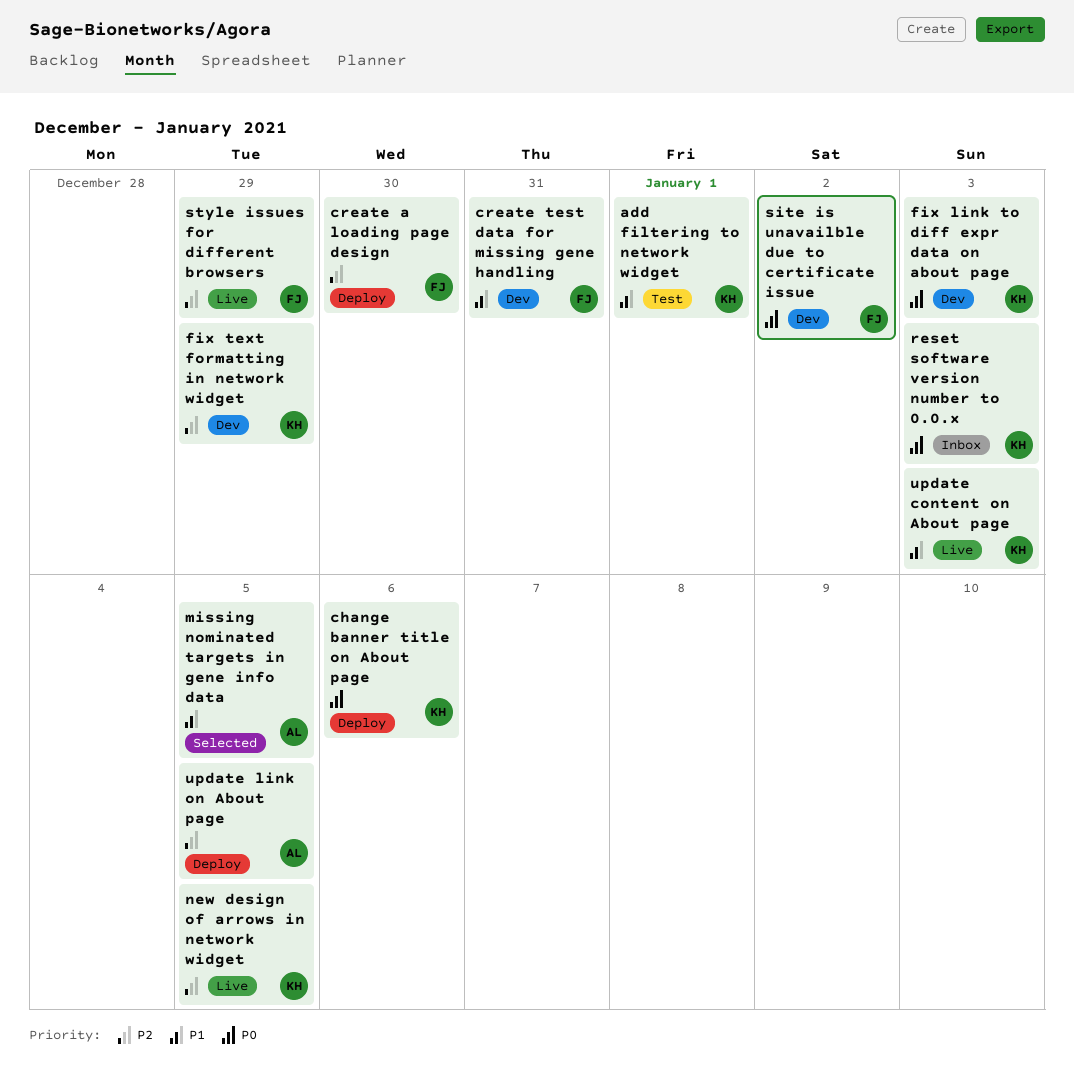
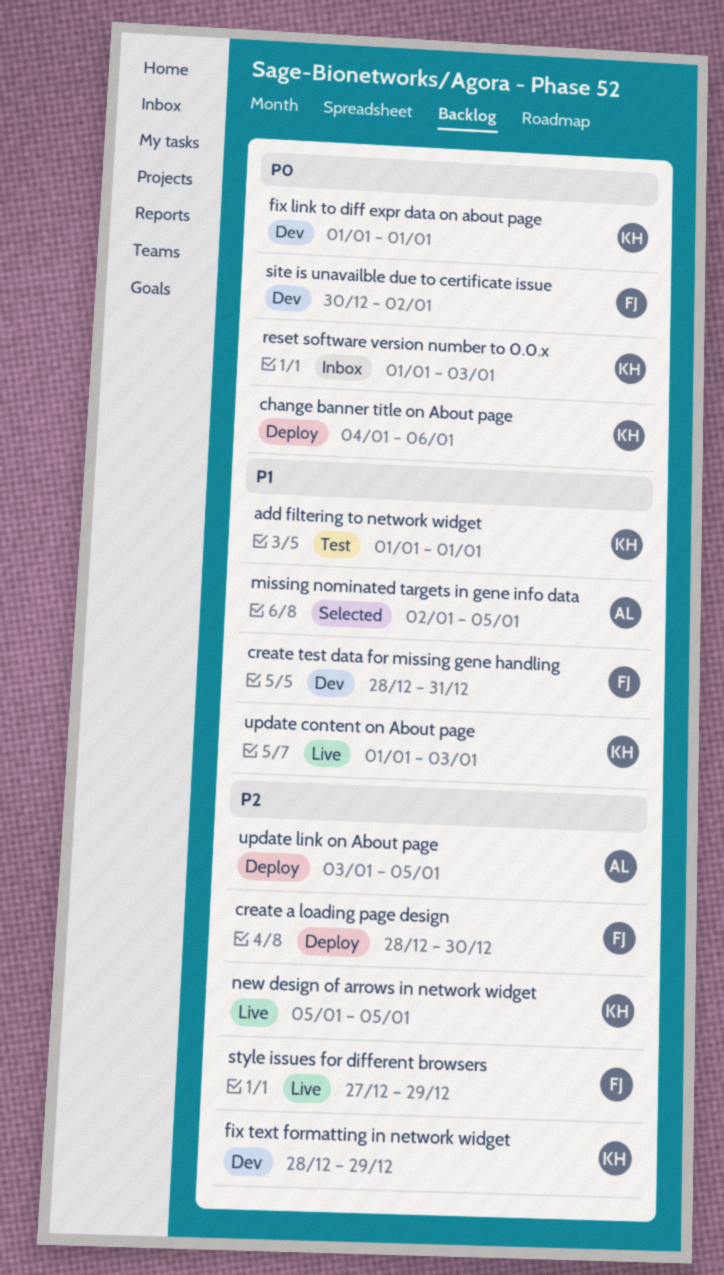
fix link to diff expr data on about page, due: Jan 3 -> Jan 1

